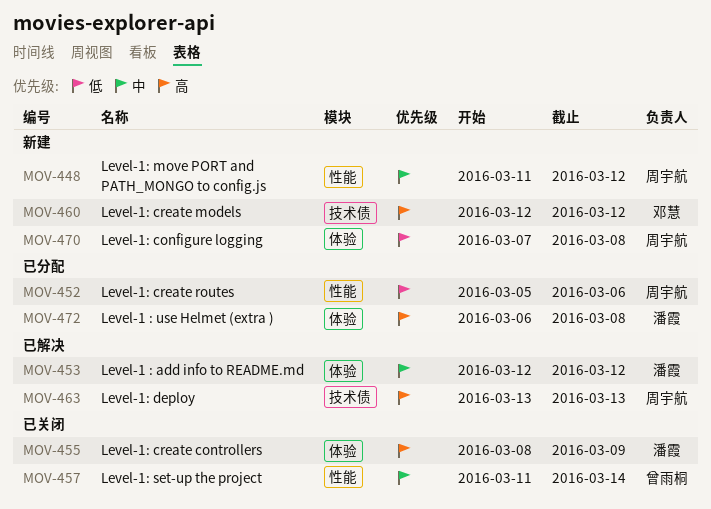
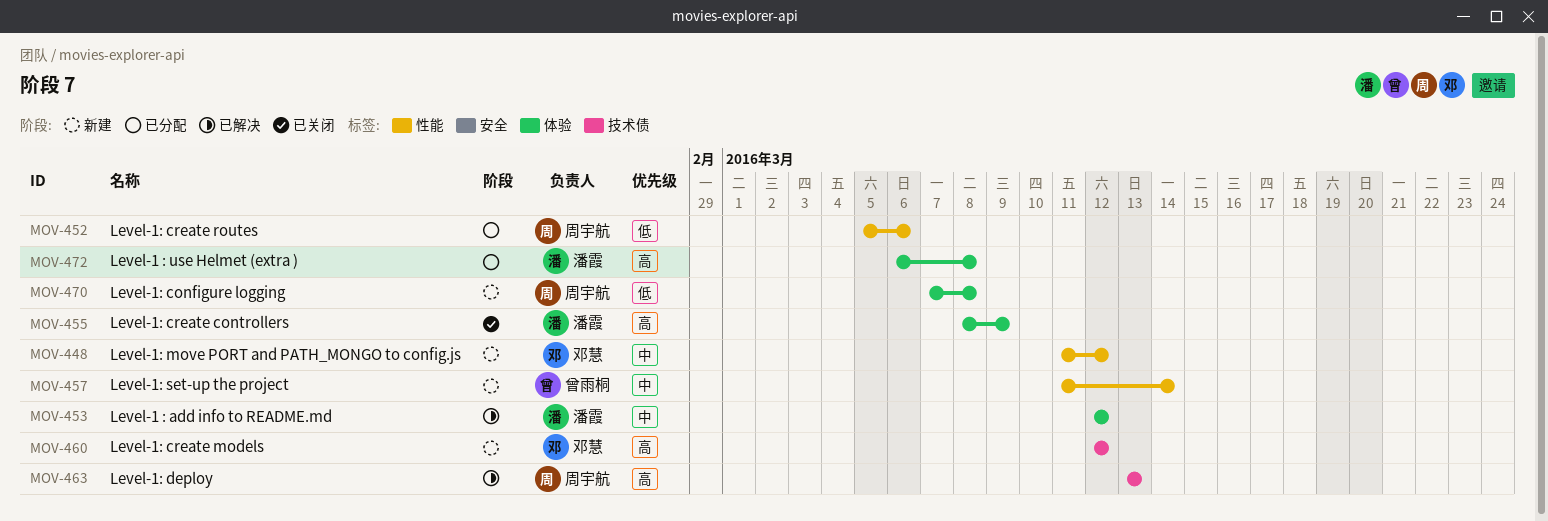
MOV-448, owner: 周宇航 -> 邓慧
MOV-457, status: 已关闭 -> 新建

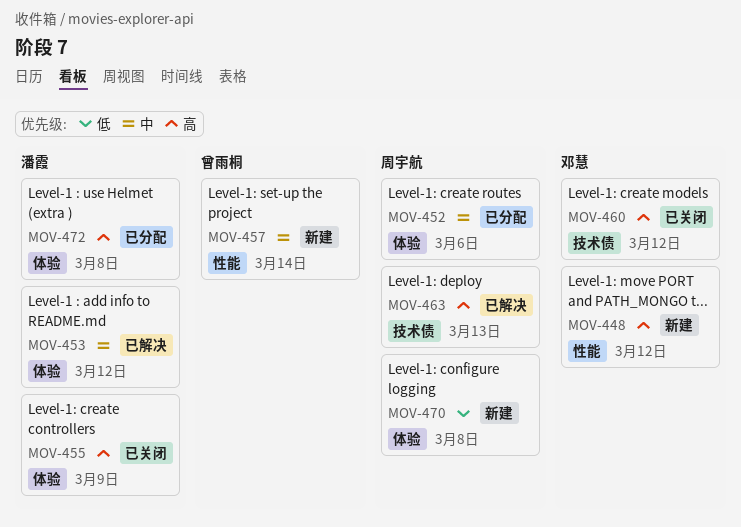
MOV-448, priority: 中 -> 高
MOV-452, priority: 低 -> 中
MOV-452, label: 性能 -> 体验
MOV-460, status: 新建 -> 已关闭

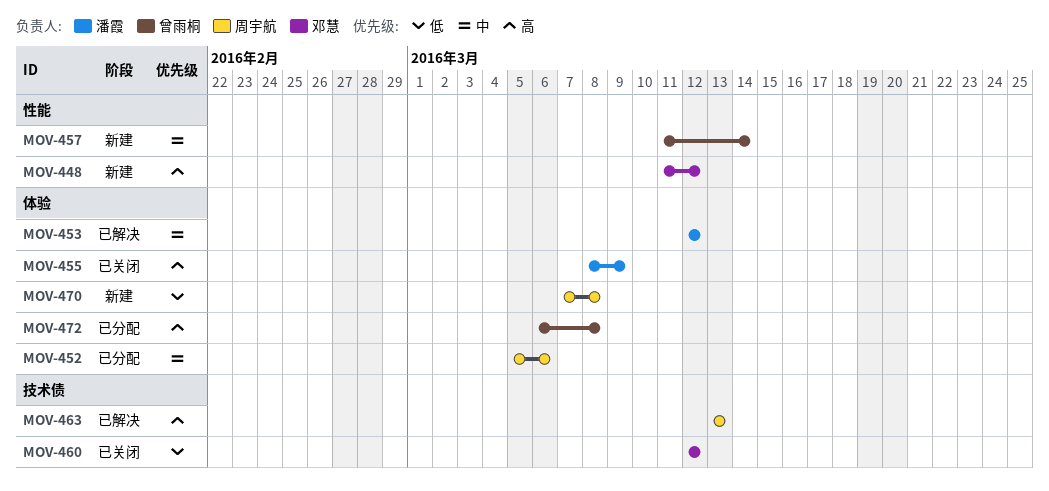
MOV-460, priority: 高 -> 低
MOV-472, owner: 潘霞 -> 曾雨桐

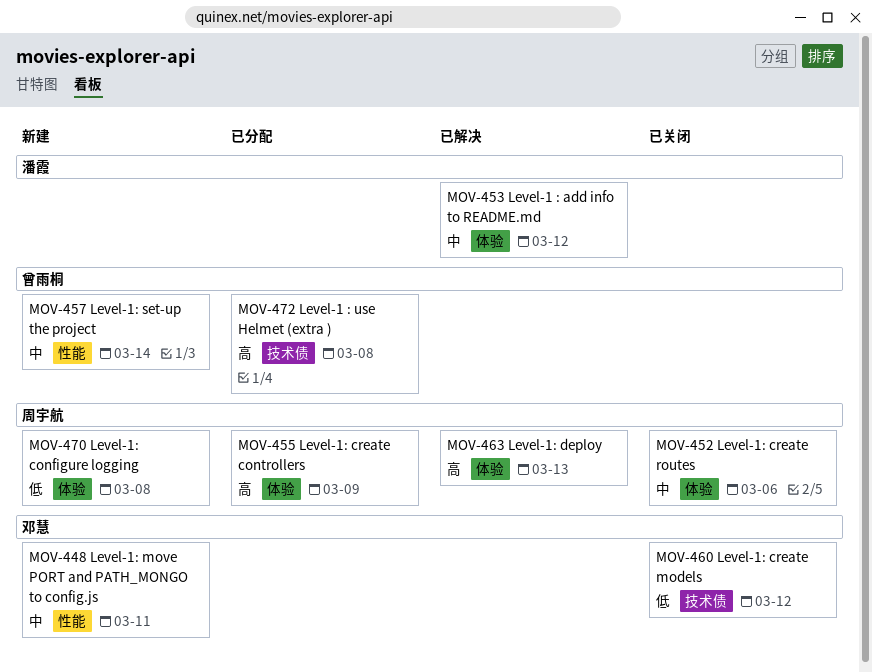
MOV-448, priority: 高 -> 中
MOV-448, due: Mar 12 -> Mar 11
MOV-452, status: 已分配 -> 已关闭
MOV-455, status: 已关闭 -> 已分配
MOV-455, owner: 潘霞 -> 周宇航
MOV-463, label: 技术债 -> 体验
MOV-472, label: 体验 -> 技术债

